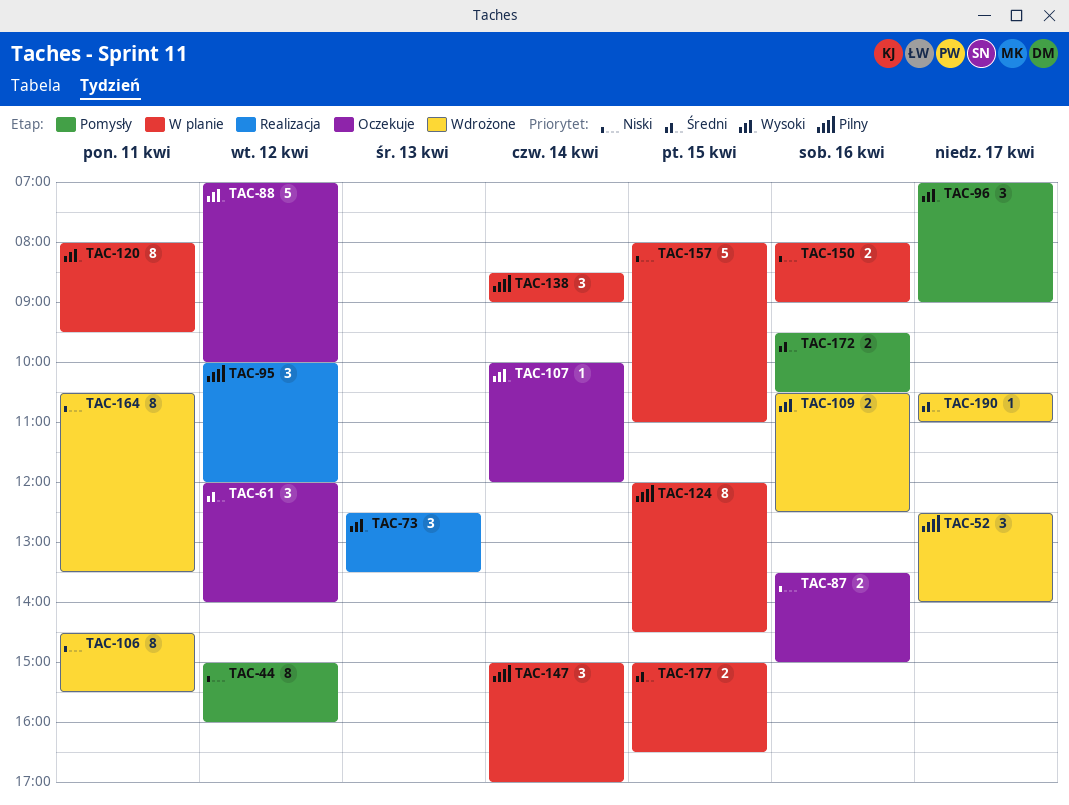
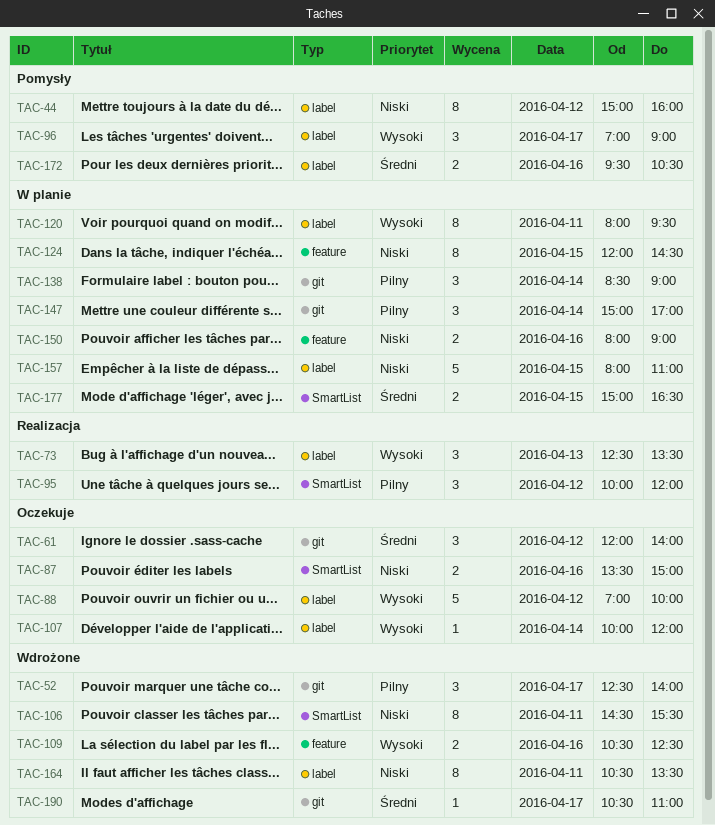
TAC-124, priority: Pilny -> Niski

